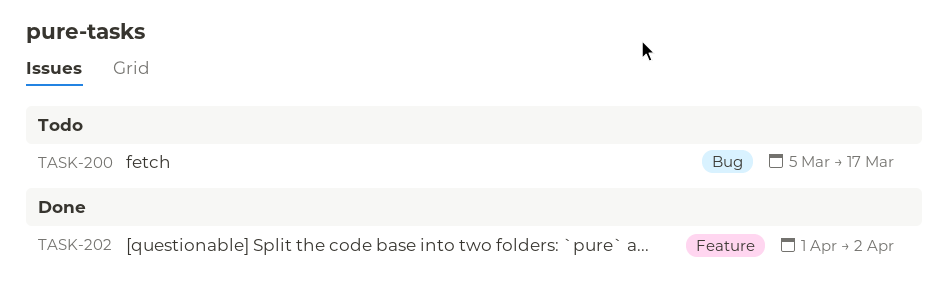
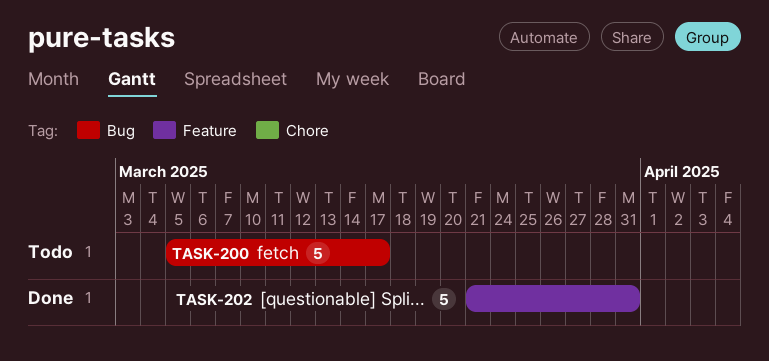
TASK-202, start: Apr 1 -> Mar 21
TASK-202, due: Apr 2 -> Mar 31

